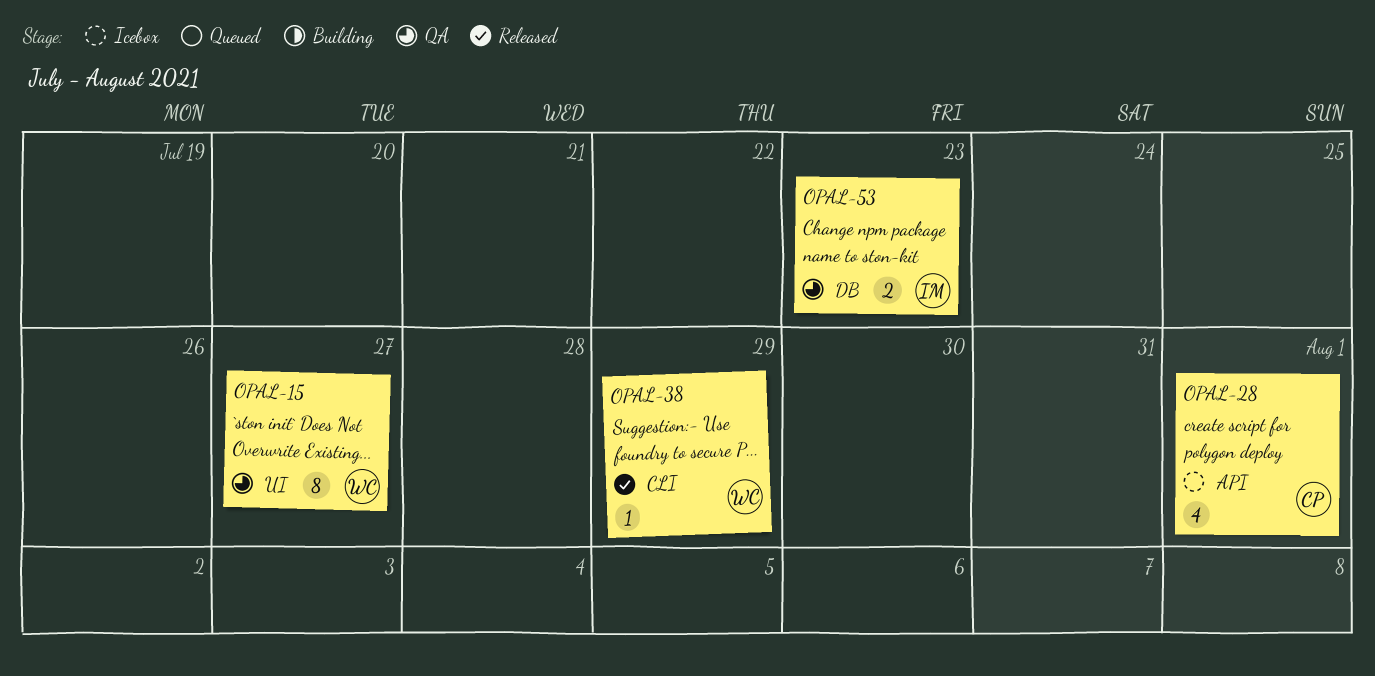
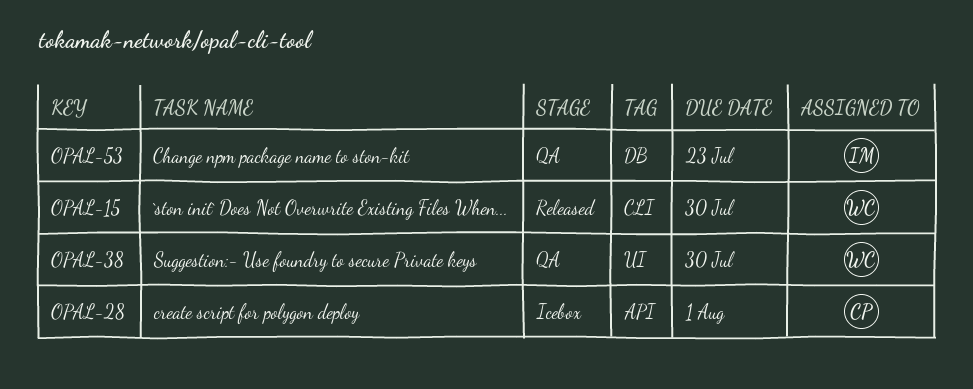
OPAL-15, status: QA -> Released
OPAL-15, label: UI -> CLI
OPAL-15, due: Jul 27 -> Jul 30
OPAL-38, status: Released -> QA
OPAL-38, label: CLI -> UI
OPAL-38, due: Jul 29 -> Jul 30

